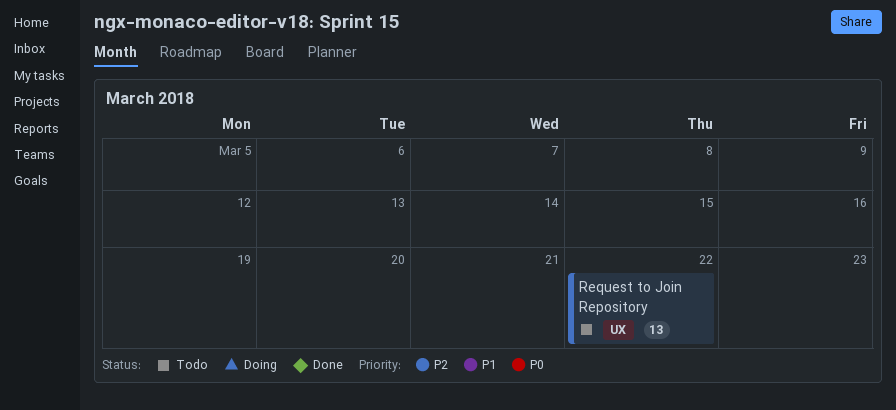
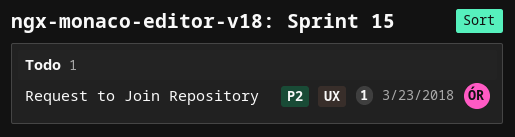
Request to Join Repository, estimate: 13 -> 1
Request to Join Repository, due: Mar 22 -> Mar 23

